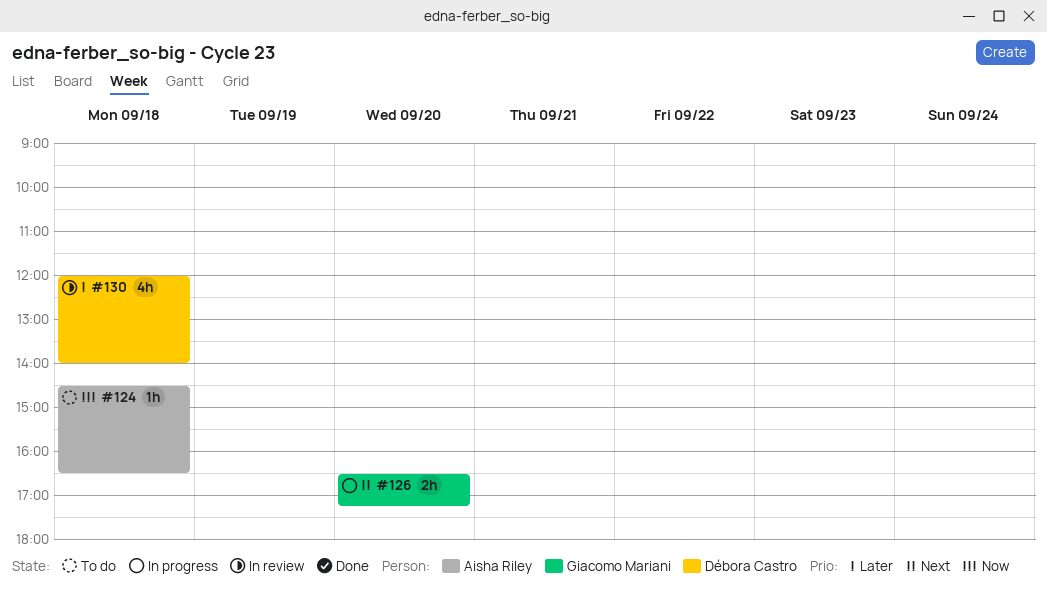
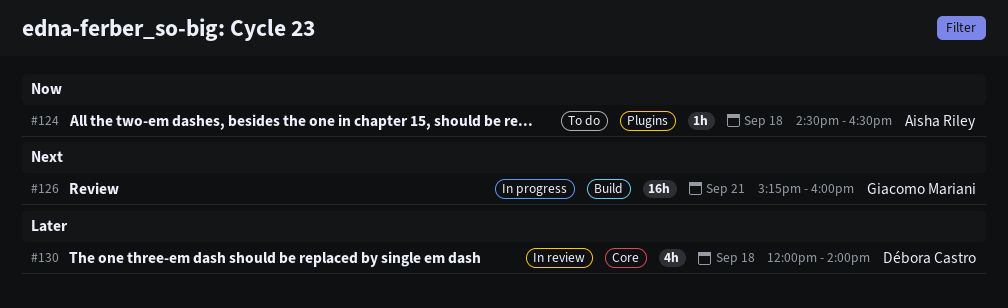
#126, estimate: 2h -> 16h
#126, day: Sep 20 -> Sep 21
#126, begins: 16:30 -> 15:15
#126, ends: 17:15 -> 16:00

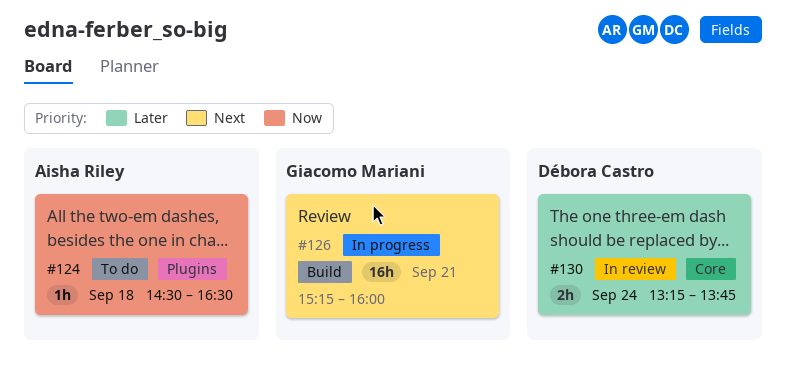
#130, estimate: 4h -> 2h
#130, day: Sep 18 -> Sep 24
#130, begins: 12:00 -> 13:15
#130, ends: 14:00 -> 13:45

